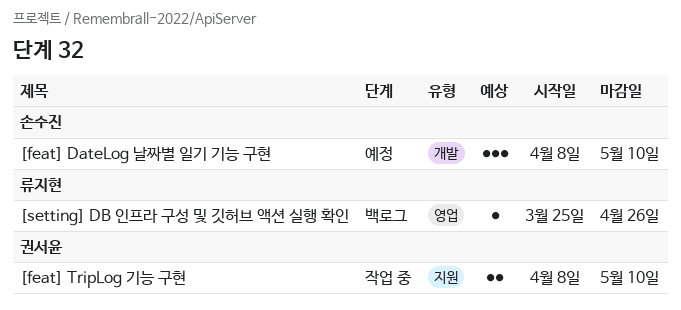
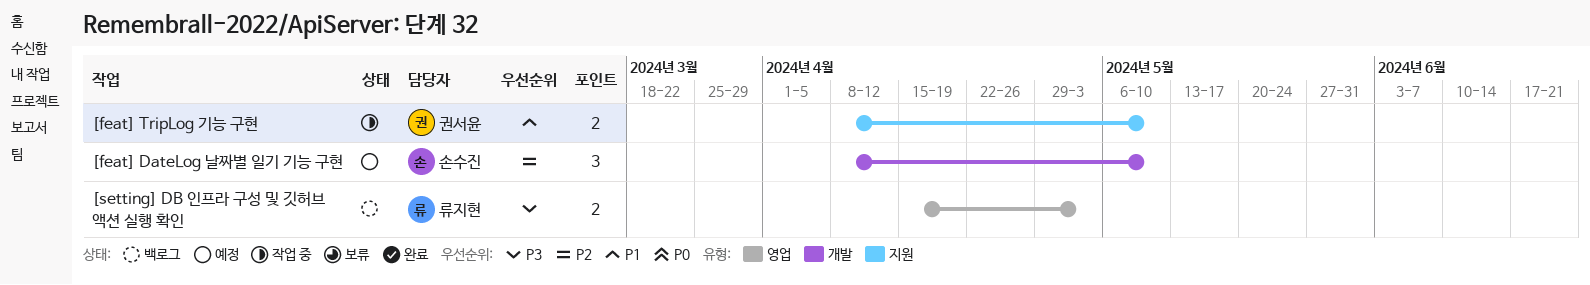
[setting] DB 인프라 구성 및 깃허브 액션 실행 확인, estimate: 1 -> 2
[setting] DB 인프라 구성 및 깃허브 액션 실행 확인, start: Mar 25 -> Apr 15
[setting] DB 인프라 구성 및 깃허브 액션 실행 확인, due: Apr 26 -> May 3

